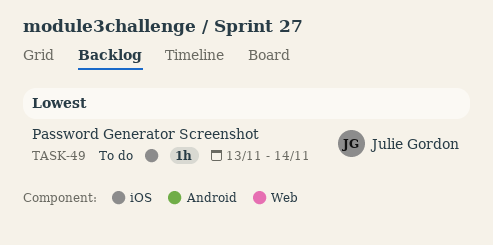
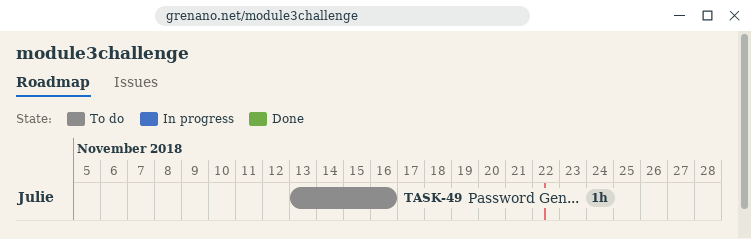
TASK-49, due: Nov 14 -> Nov 16

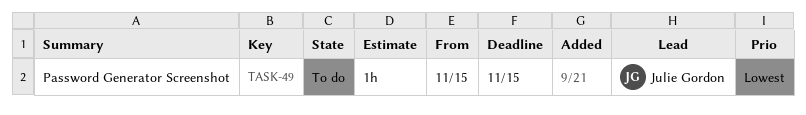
TASK-49, start: Nov 13 -> Nov 15
TASK-49, due: Nov 16 -> Nov 15

